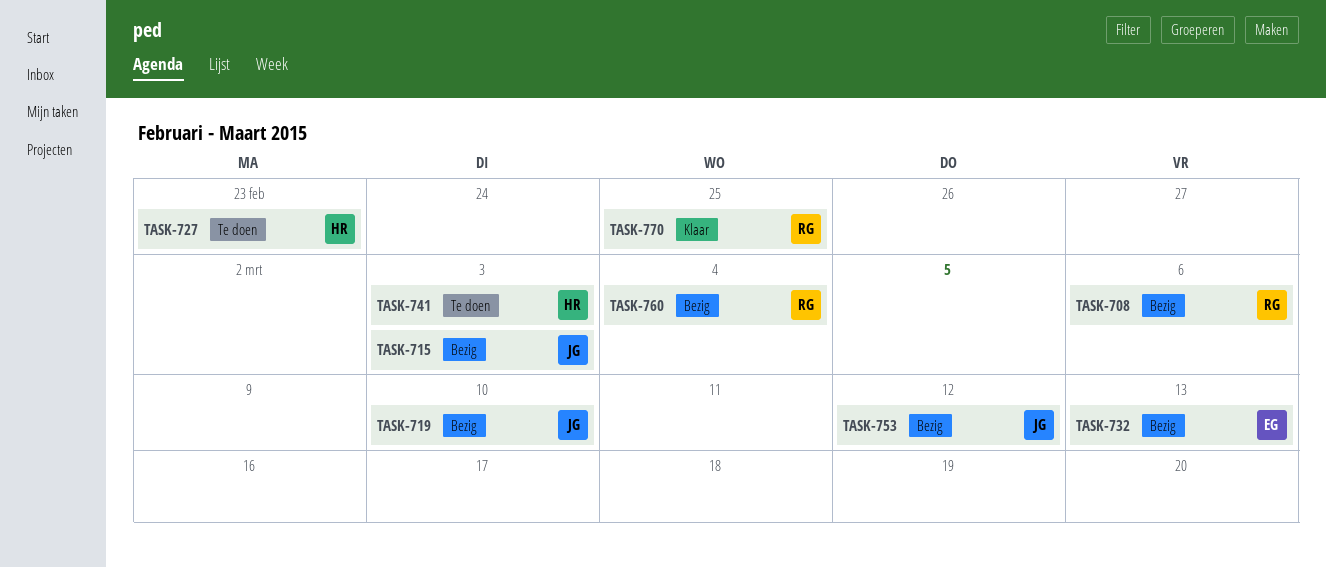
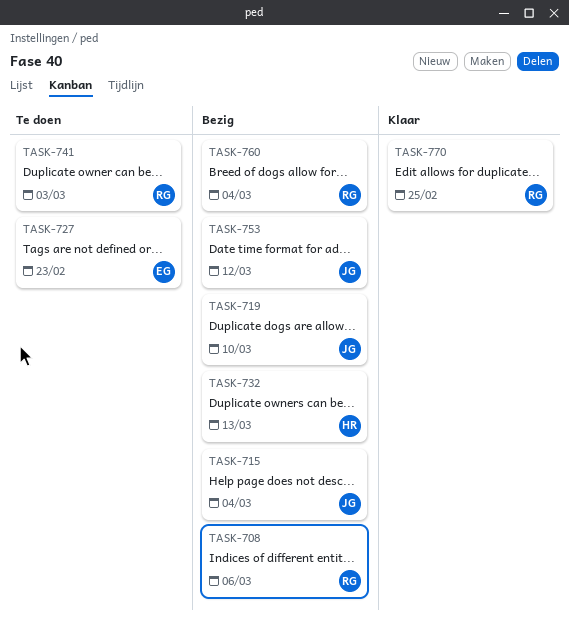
TASK-715, due: Mar 3 -> Mar 4
TASK-727, owner: HR -> EG
TASK-732, owner: EG -> HR
TASK-741, owner: HR -> RG

